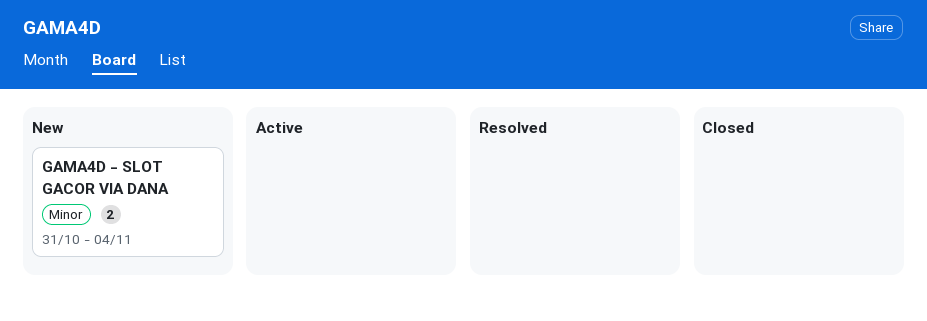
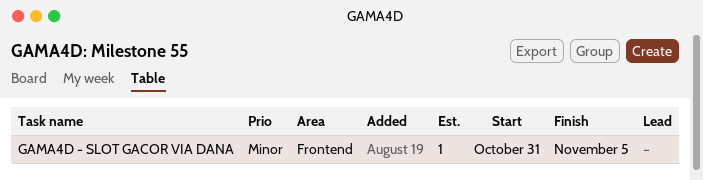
GAMA4D - SLOT GACOR VIA DANA, estimate: 2 -> 1
GAMA4D - SLOT GACOR VIA DANA, due: Nov 4 -> Nov 5

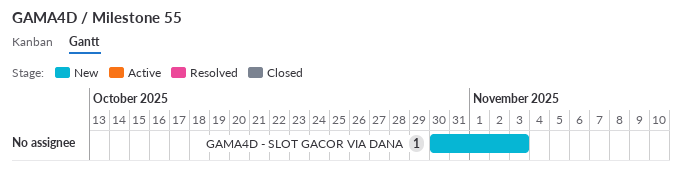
GAMA4D - SLOT GACOR VIA DANA, start: Oct 31 -> Oct 30
GAMA4D - SLOT GACOR VIA DANA, due: Nov 5 -> Nov 3

